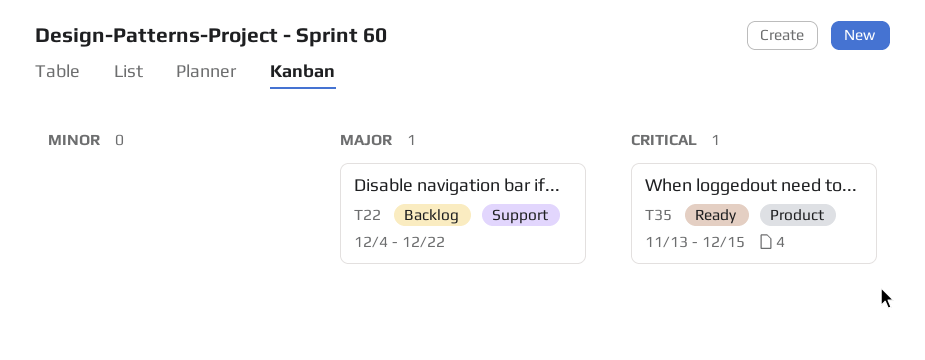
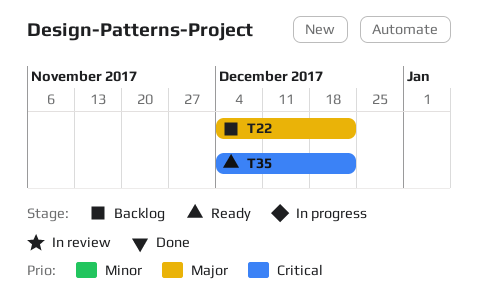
T35, start: Nov 13 -> Dec 4
T35, due: Dec 15 -> Dec 22

